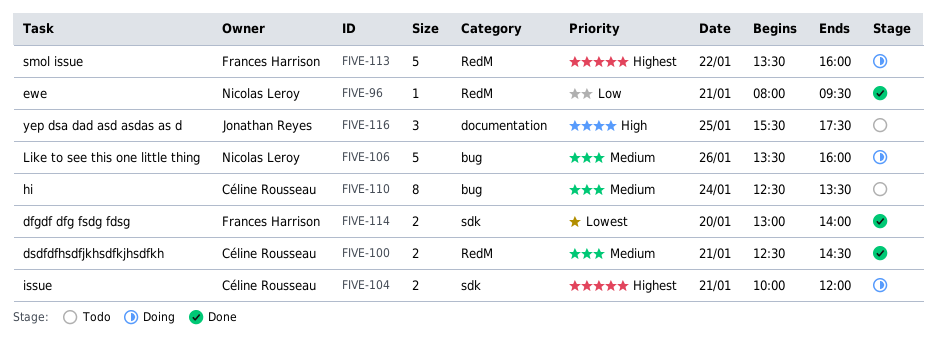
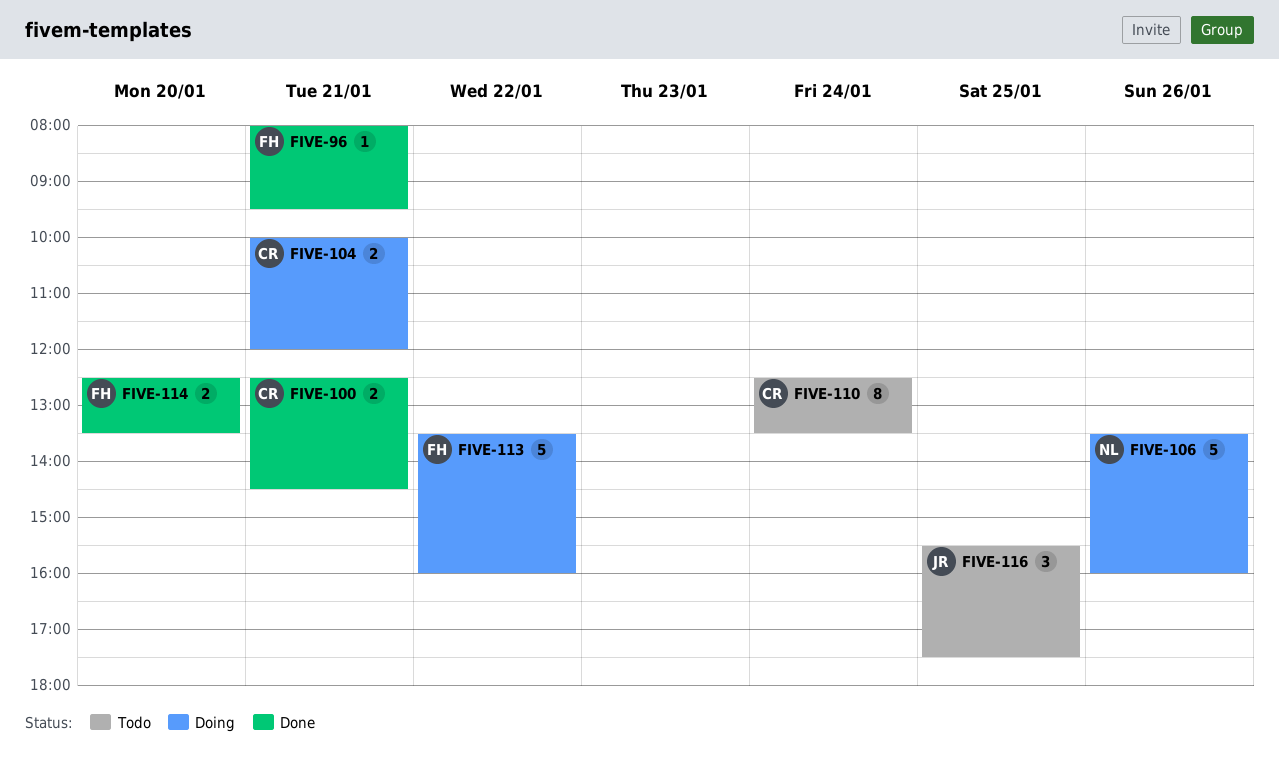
FIVE-96, owner: Nicolas Leroy -> Frances Harrison
FIVE-114, begins: 13:00 -> 12:30
FIVE-114, ends: 14:00 -> 13:30

